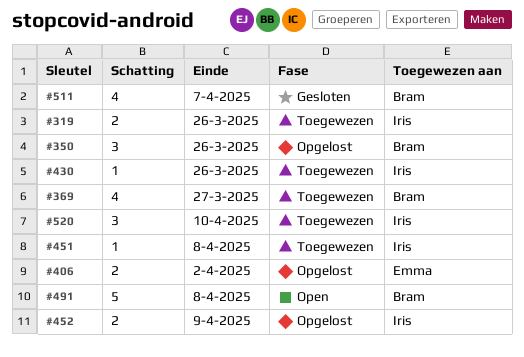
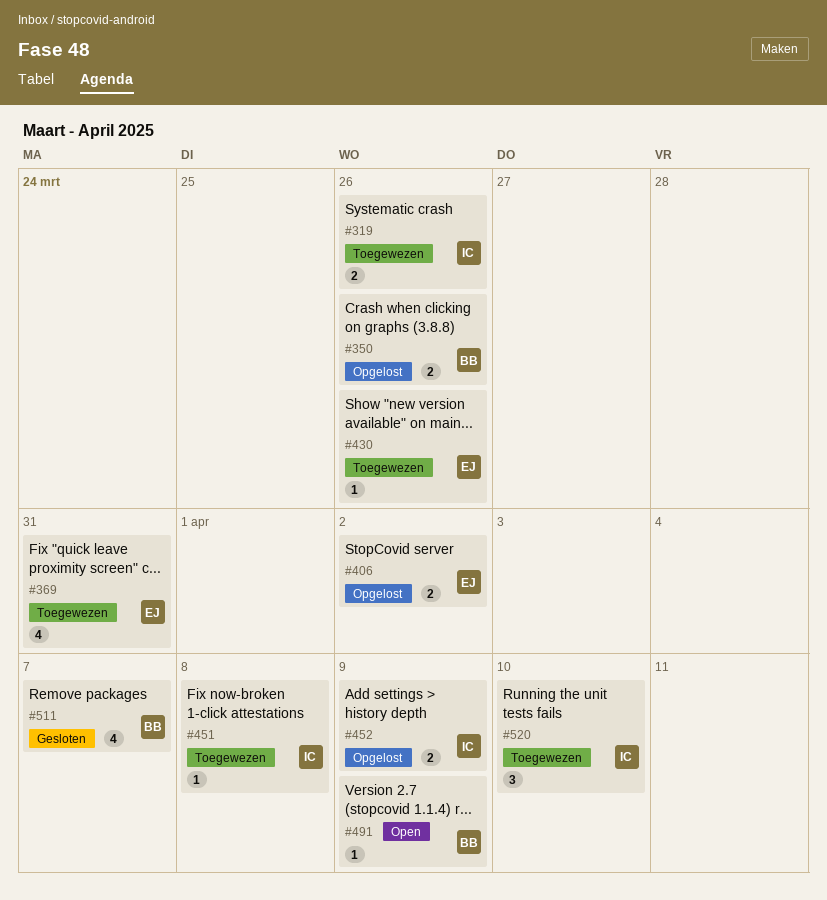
#350, estimate: 3 -> 2
#369, owner: Bram -> Emma
#369, due: Mar 27 -> Mar 31
#430, owner: Iris -> Emma
#491, estimate: 5 -> 1
#491, due: Apr 8 -> Apr 9

